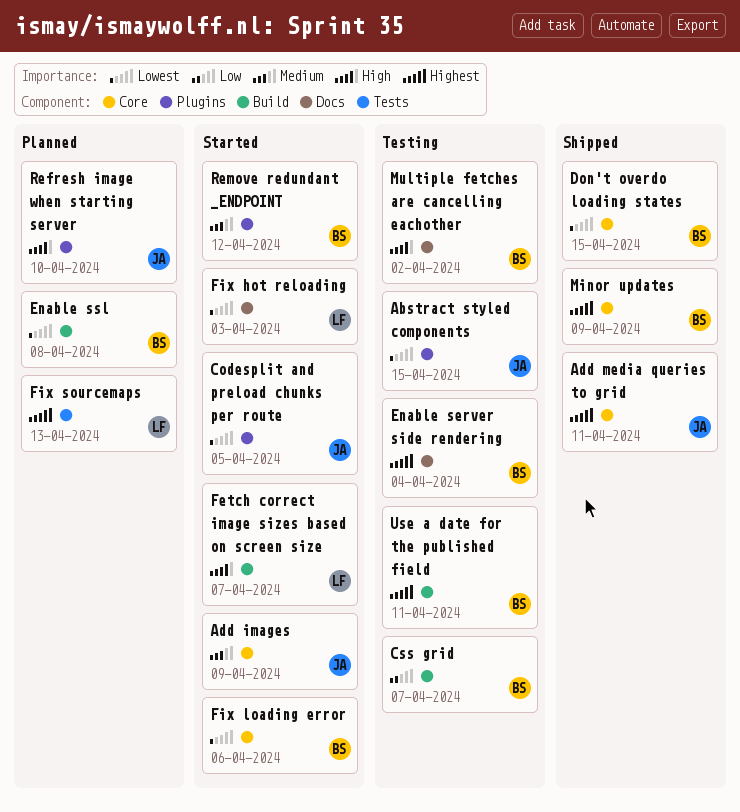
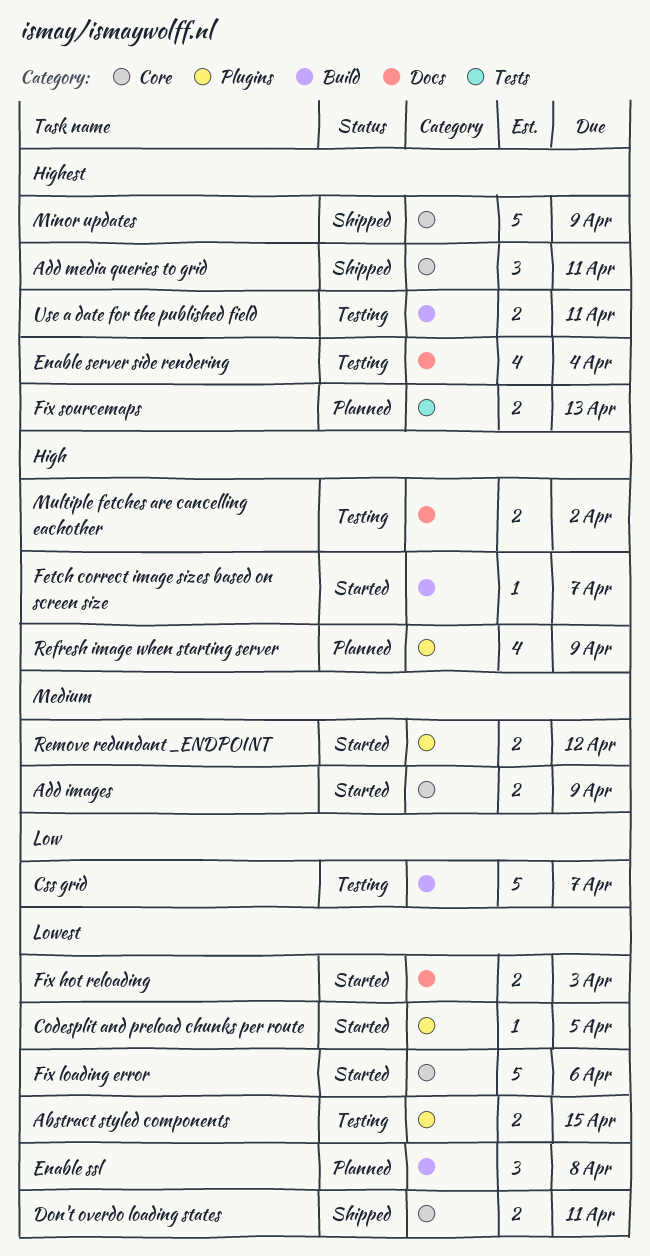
Don't overdo loading states, due: Apr 15 -> Apr 11
Refresh image when starting server, due: Apr 10 -> Apr 9

